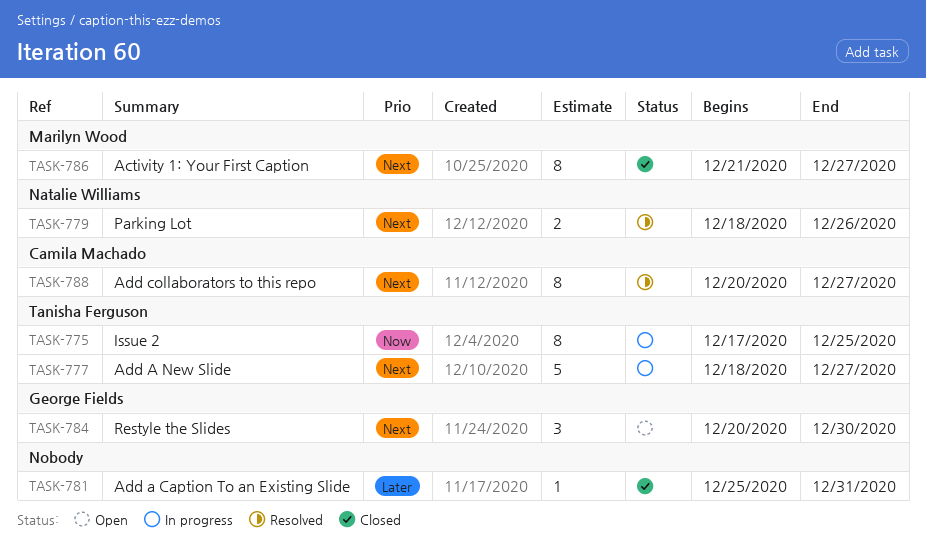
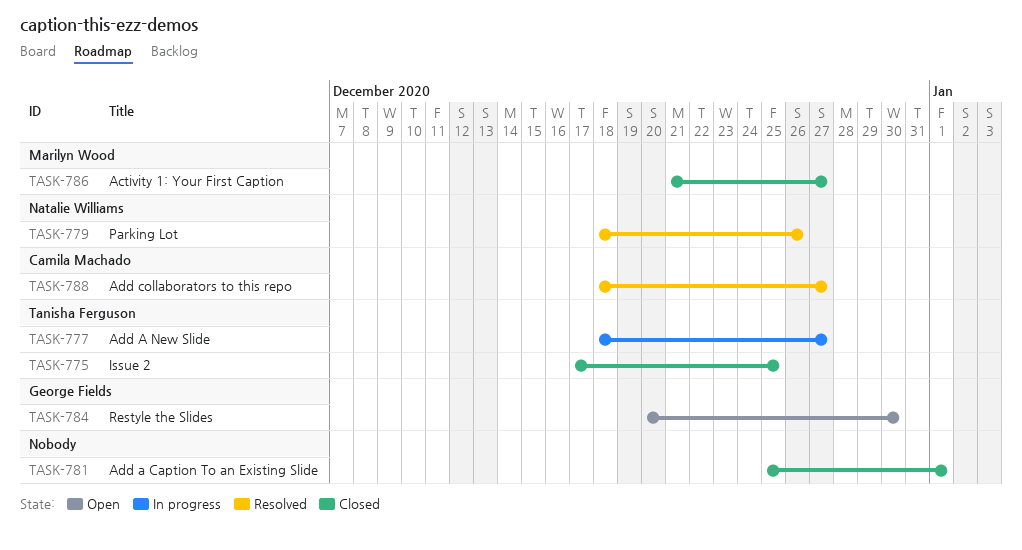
TASK-775, status: In progress -> Closed
TASK-781, due: Dec 31 -> Jan 1
TASK-788, start: Dec 20 -> Dec 18

